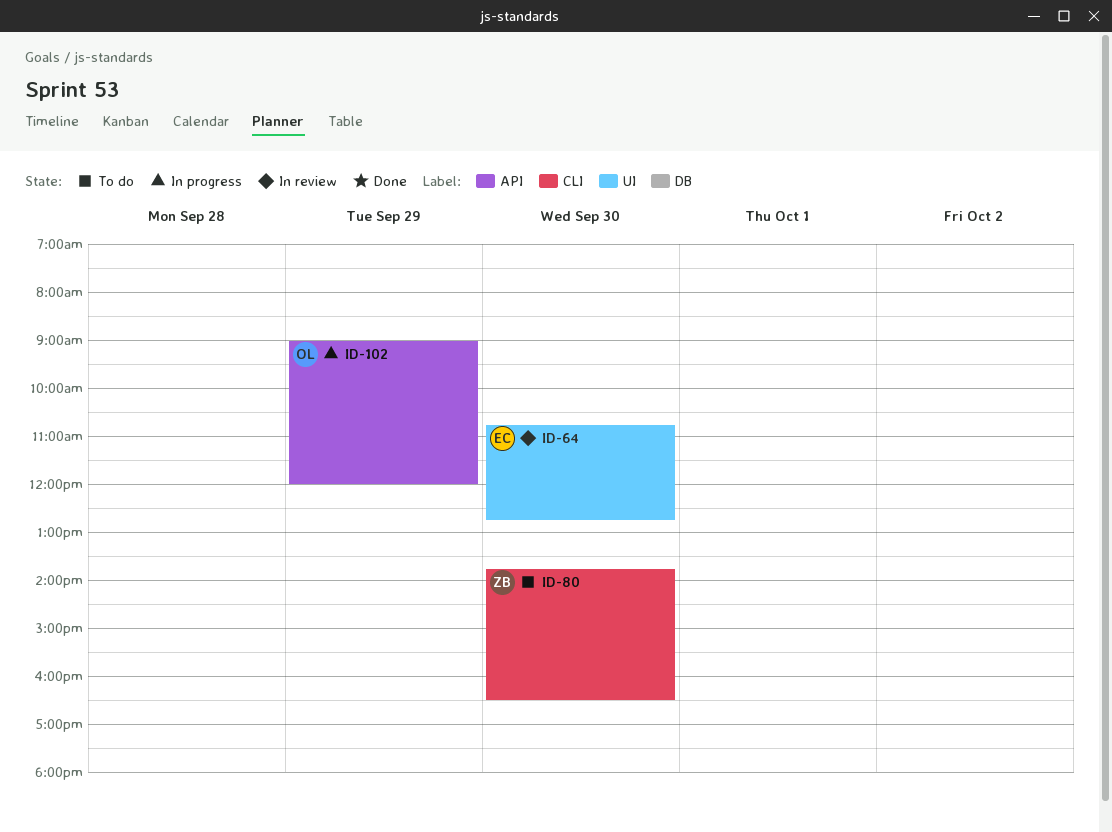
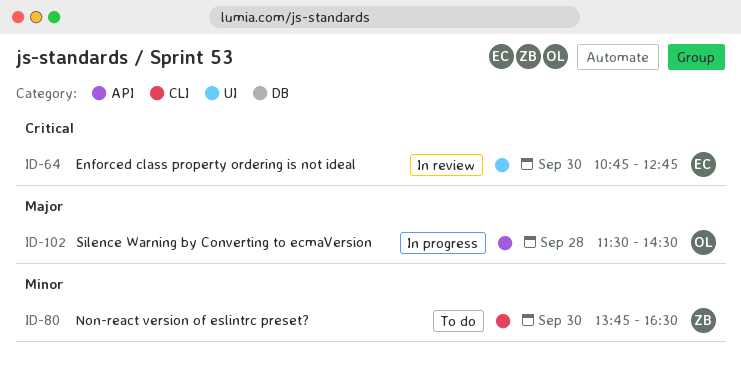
ID-102, day: Sep 29 -> Sep 28
ID-102, begins: 09:00 -> 11:30
ID-102, ends: 12:00 -> 14:30

